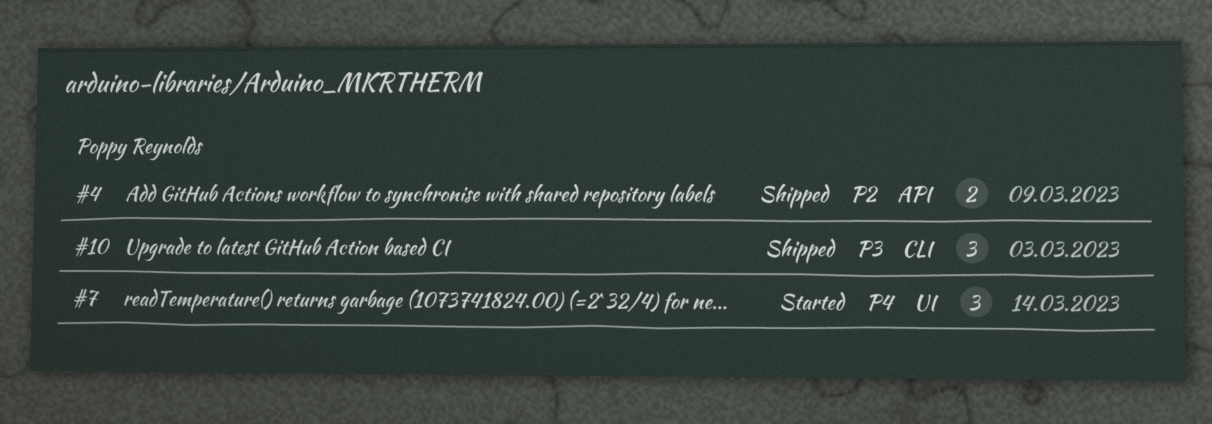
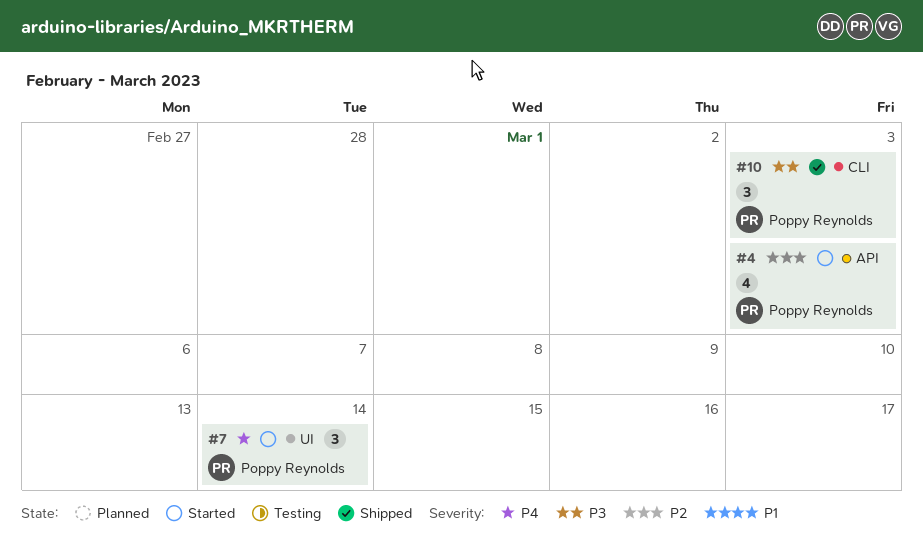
#4, status: Shipped -> Started
#4, estimate: 2 -> 4
#4, due: Mar 9 -> Mar 3

